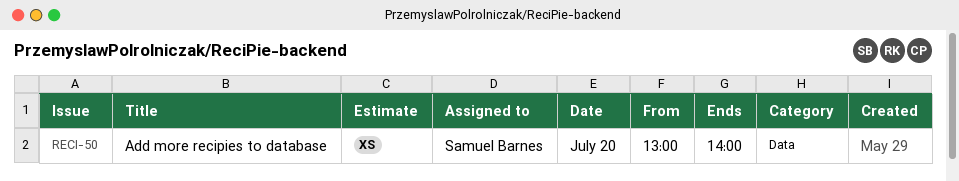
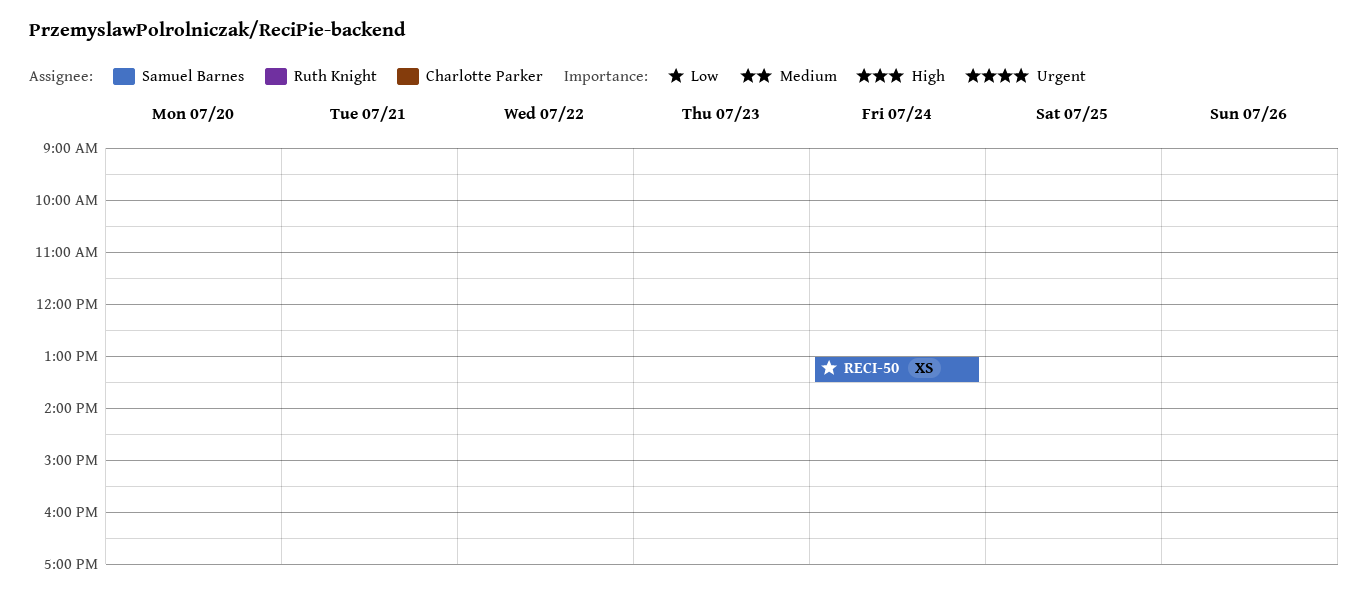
RECI-50, day: Jul 20 -> Jul 24
RECI-50, ends: 14:00 -> 13:30

